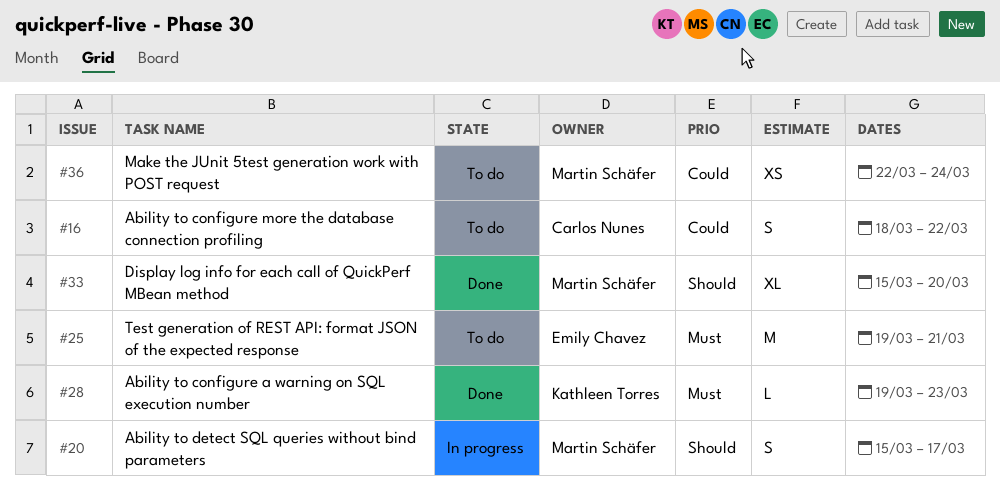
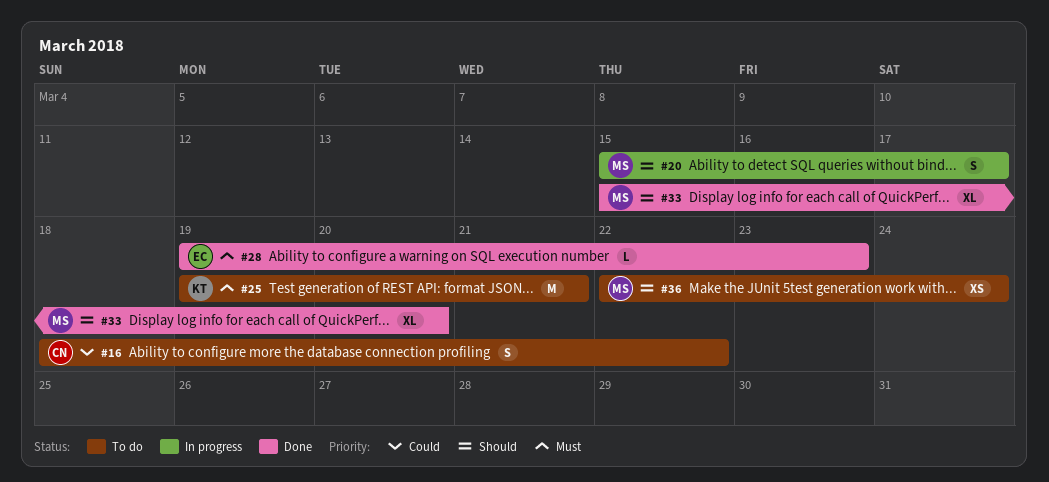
#25, owner: Emily Chavez -> Kathleen Torres
#28, owner: Kathleen Torres -> Emily Chavez
#36, priority: Could -> Should

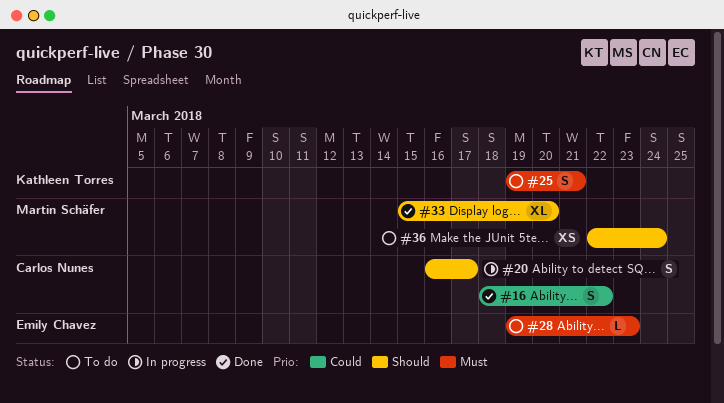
#16, status: To do -> Done
#20, owner: Martin Schäfer -> Carlos Nunes
#20, start: Mar 15 -> Mar 16
#25, estimate: M -> S
#28, status: Done -> To do

